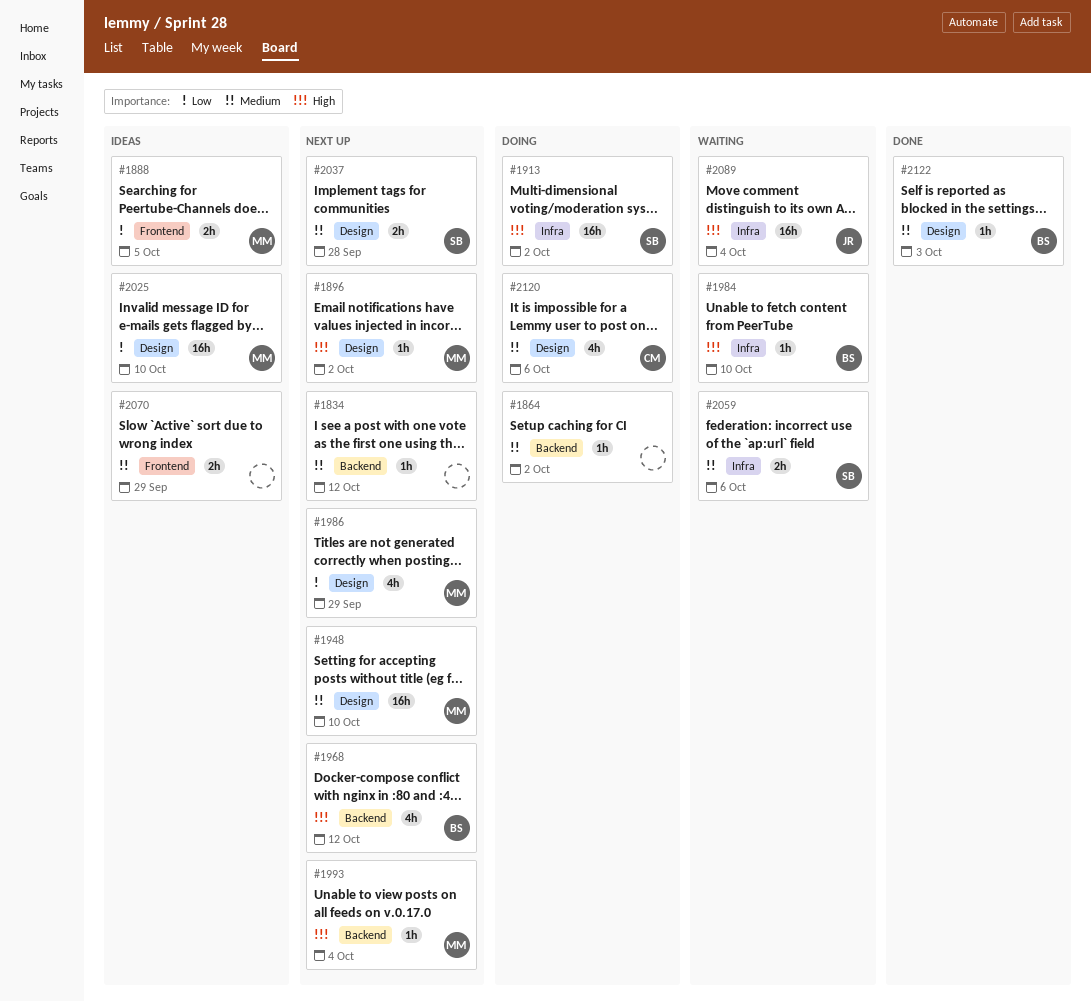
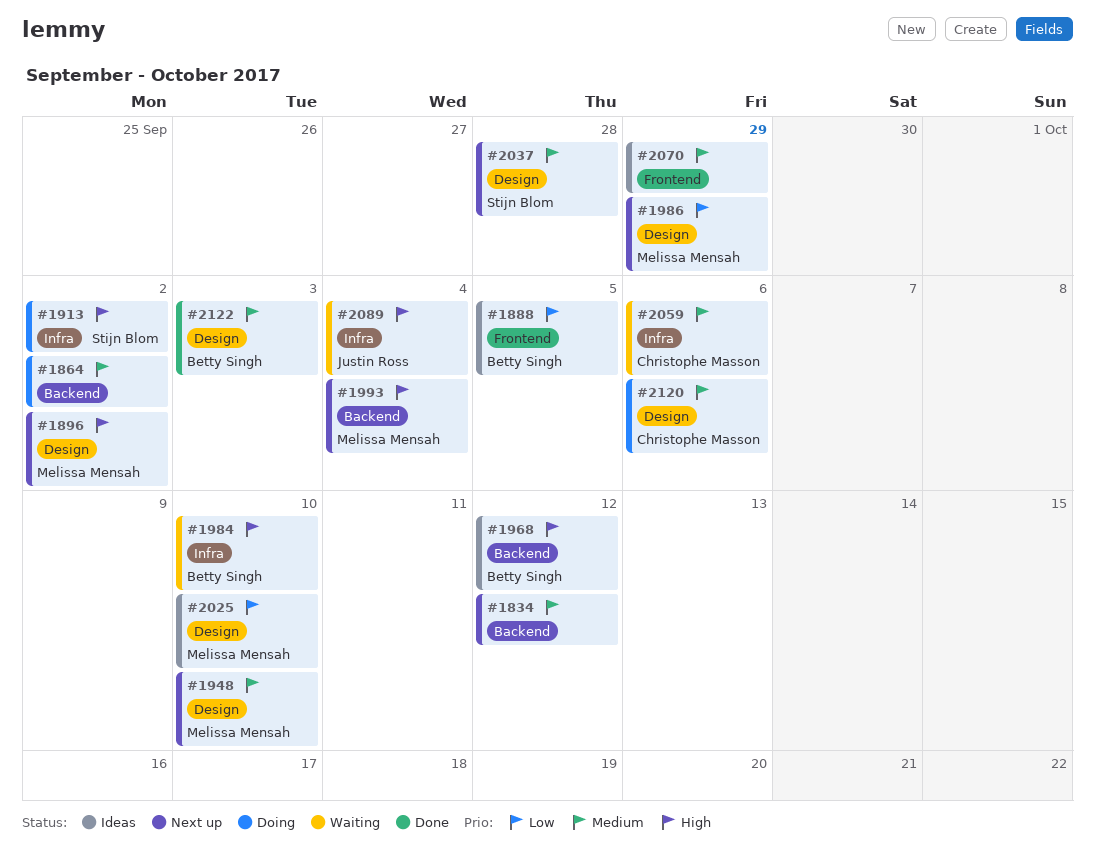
#1888, owner: Melissa Mensah -> Betty Singh
#1968, status: Next up -> Ideas
#2059, owner: Stijn Blom -> Christophe Masson

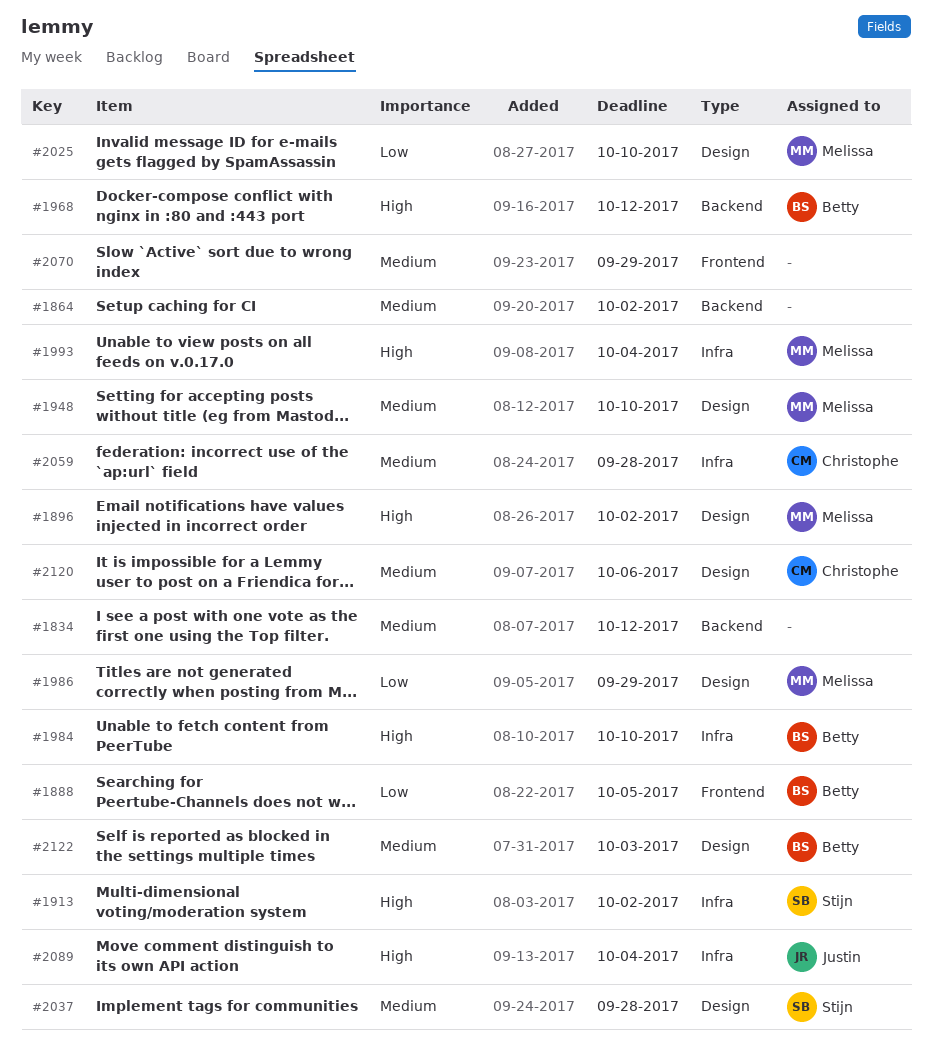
#1993, label: Backend -> Infra
#2059, due: Oct 6 -> Sep 28

